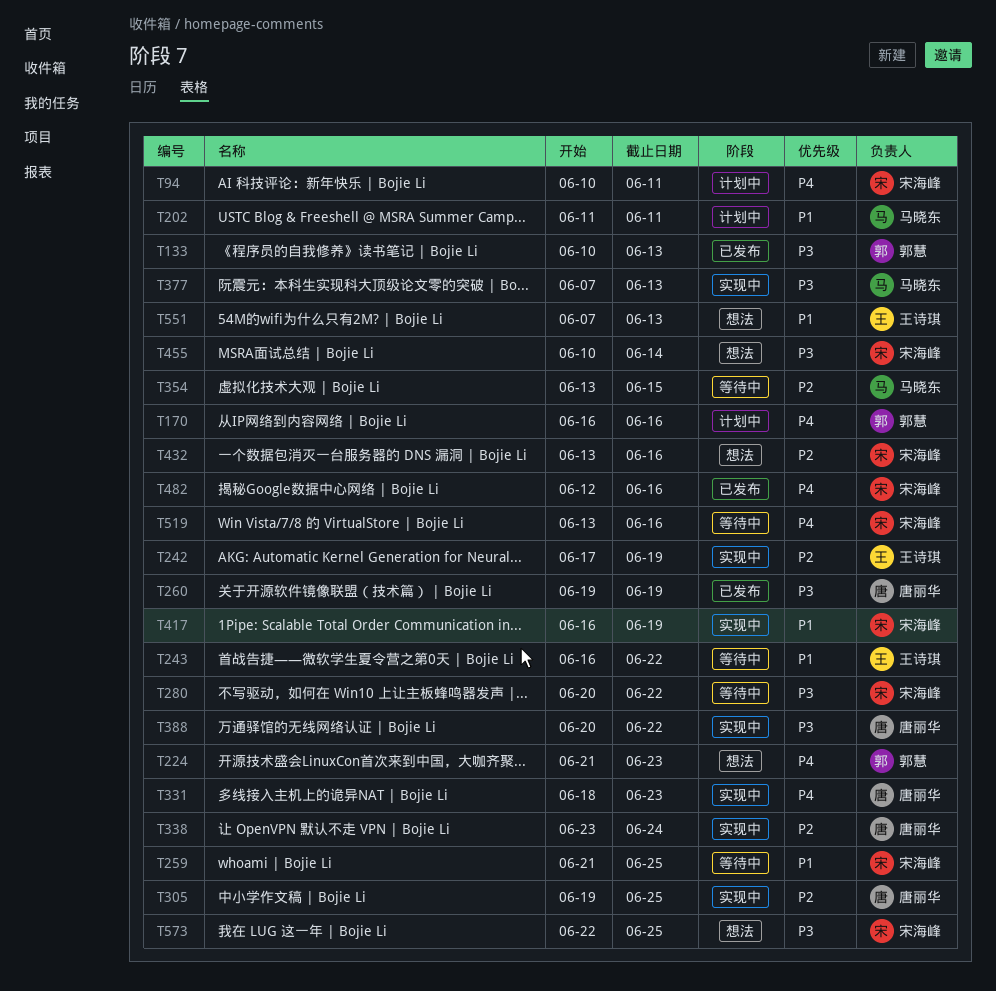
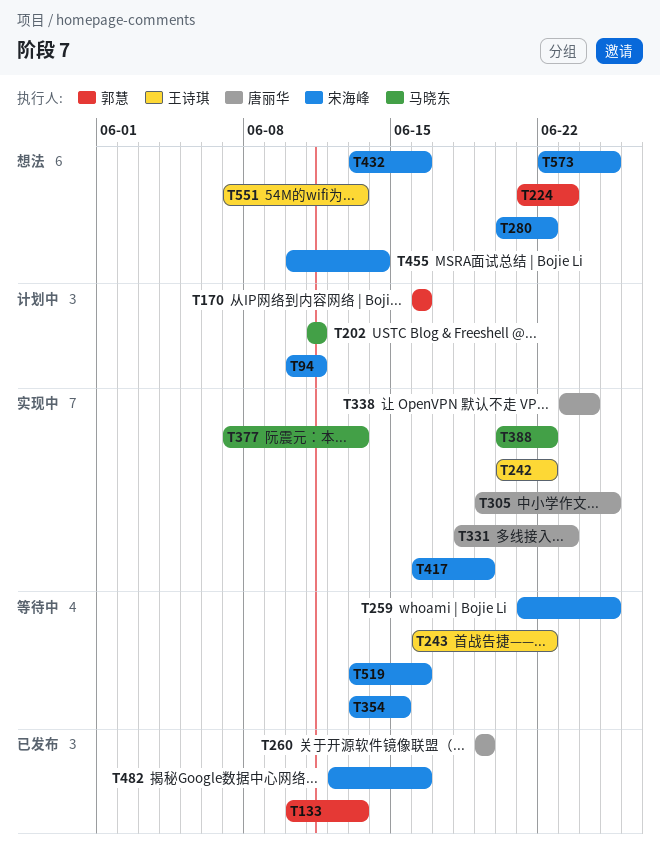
T242, start: Jun 17 -> Jun 20
T242, due: Jun 19 -> Jun 22
T280, status: 等待中 -> 想法
T354, owner: 马晓东 -> 宋海峰
T388, owner: 唐丽华 -> 马晓东

